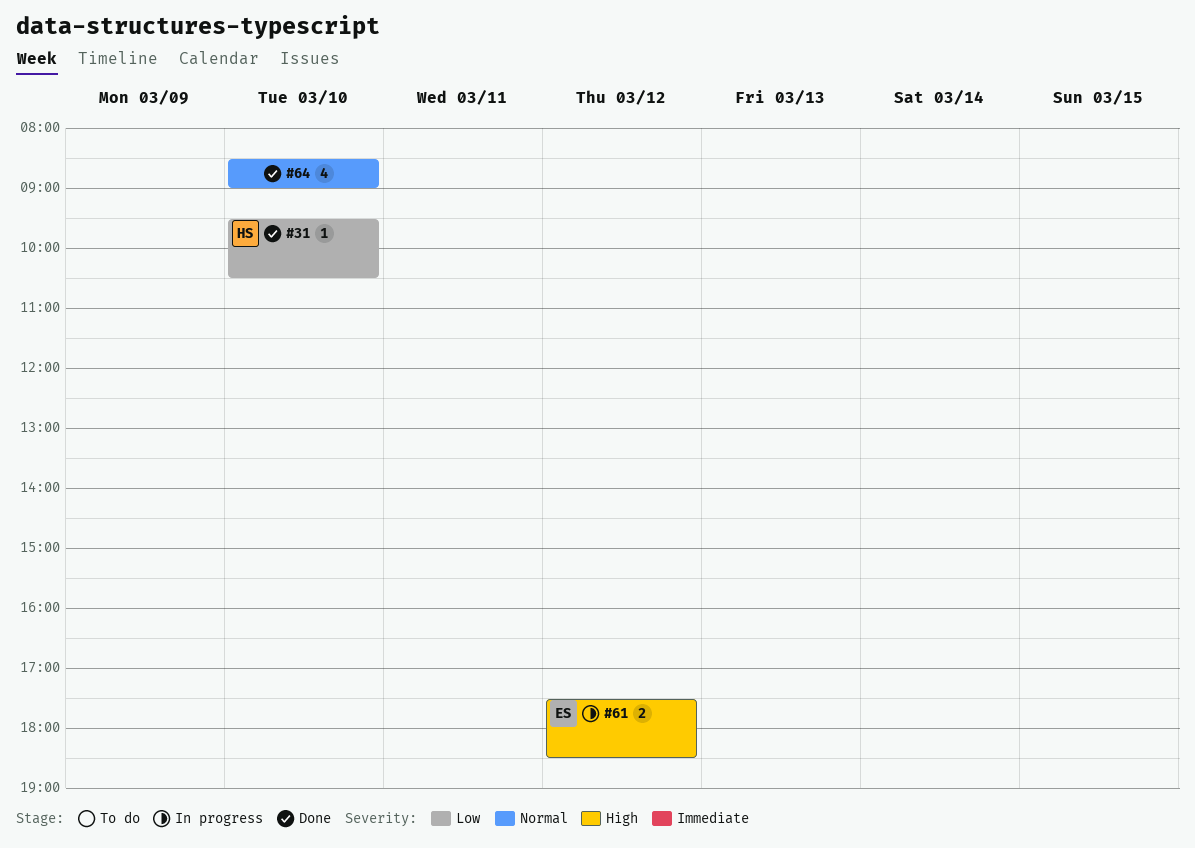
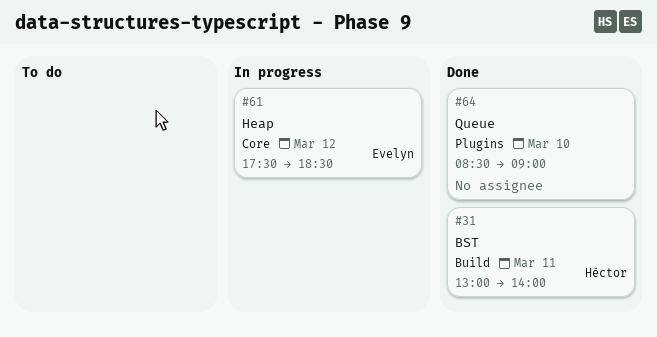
#31, day: Mar 10 -> Mar 11
#31, begins: 09:30 -> 13:00
#31, ends: 10:30 -> 14:00

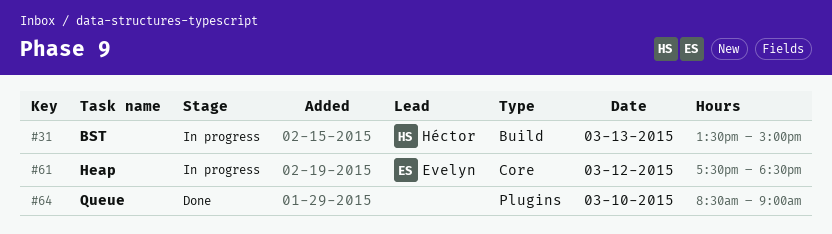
#31, status: Done -> In progress
#31, day: Mar 11 -> Mar 13
#31, begins: 13:00 -> 13:30
#31, ends: 14:00 -> 15:00

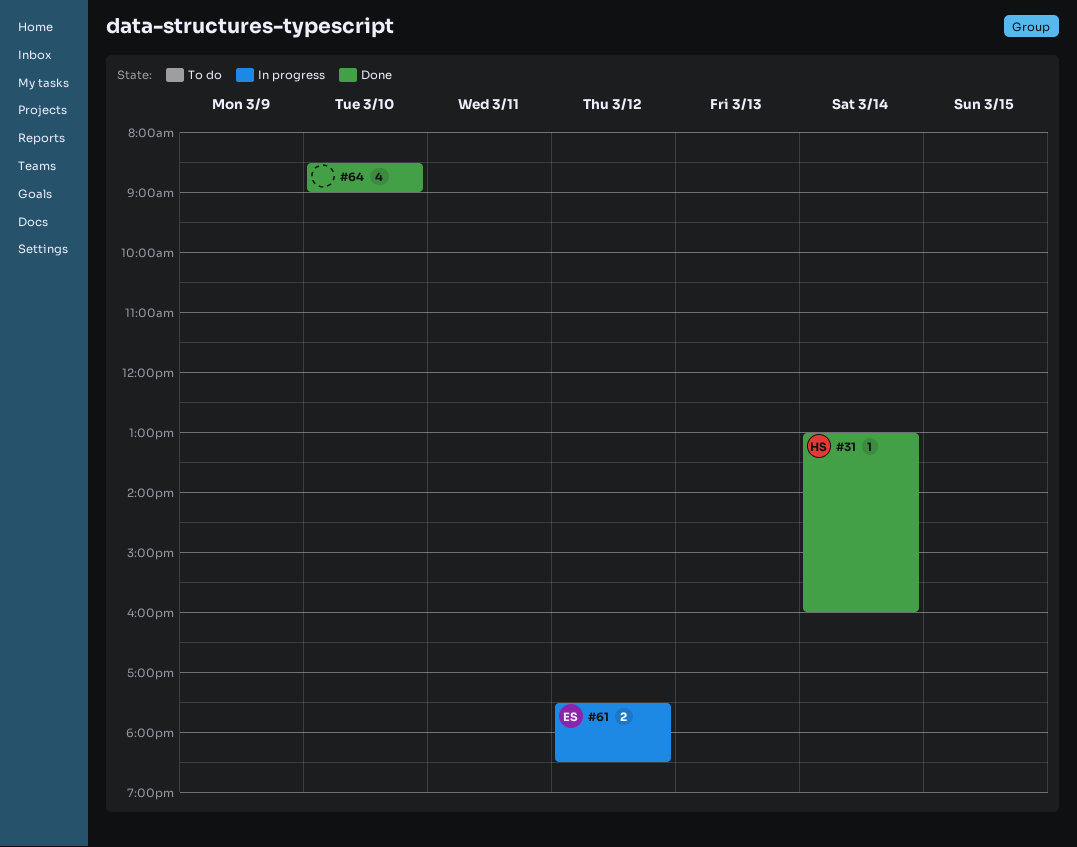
#31, status: In progress -> Done
#31, day: Mar 13 -> Mar 14
#31, begins: 13:30 -> 13:00
#31, ends: 15:00 -> 16:00

